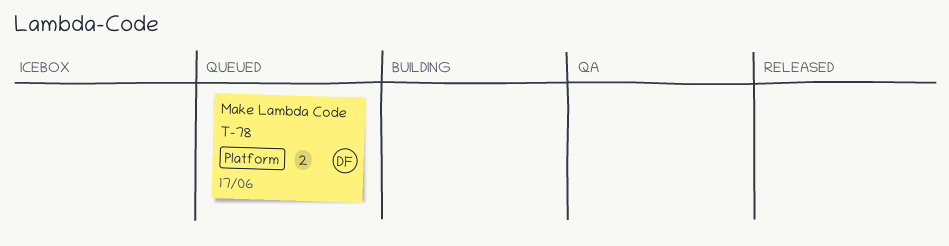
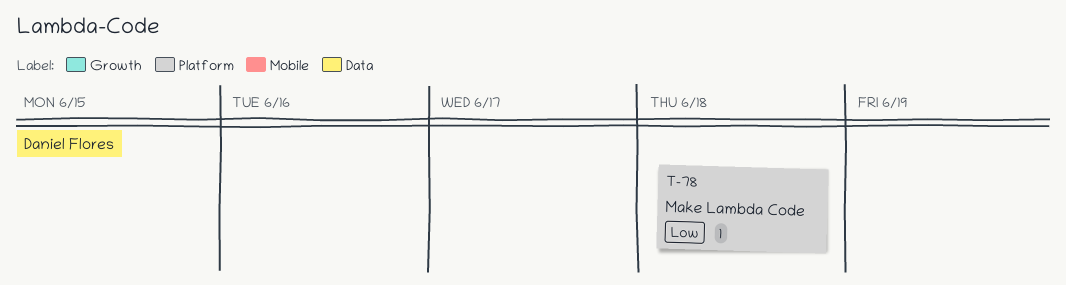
T-78, estimate: 2 -> 1
T-78, due: Jun 17 -> Jun 18

